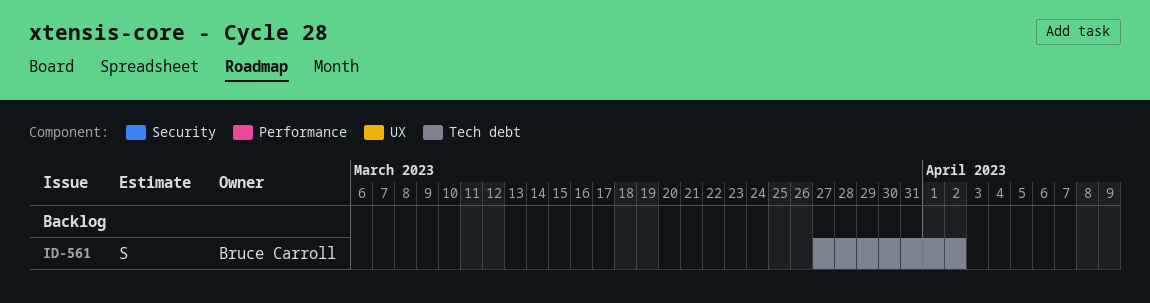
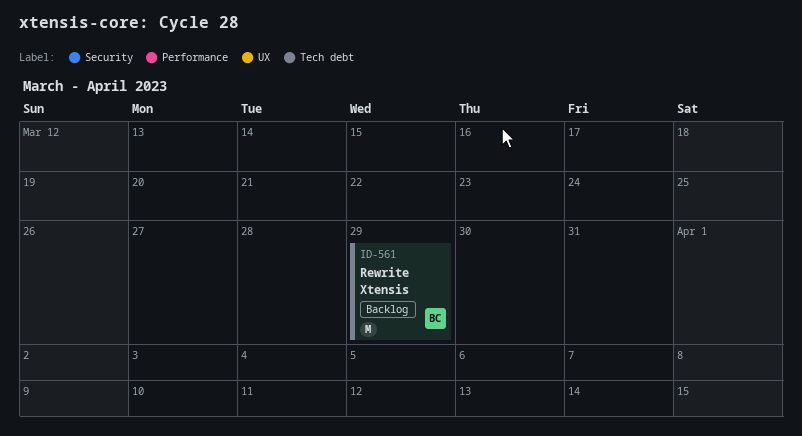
ID-561, estimate: S -> M
ID-561, due: Apr 2 -> Mar 29

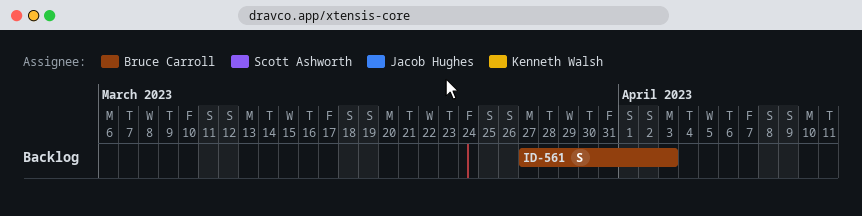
ID-561, estimate: M -> S
ID-561, due: Mar 29 -> Apr 3

